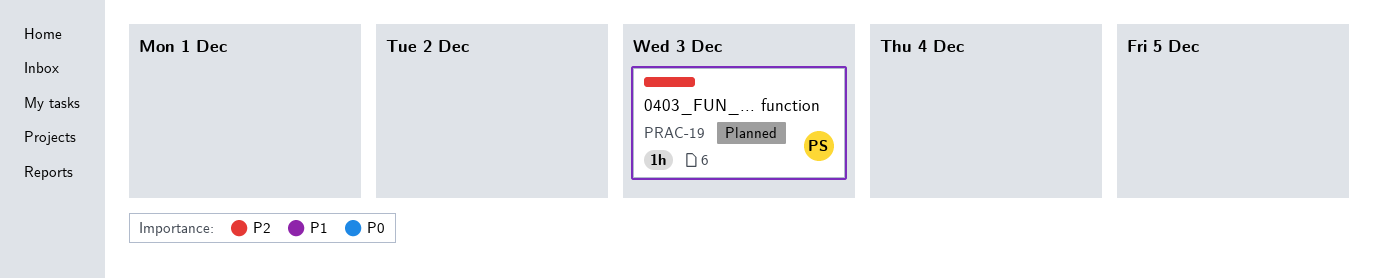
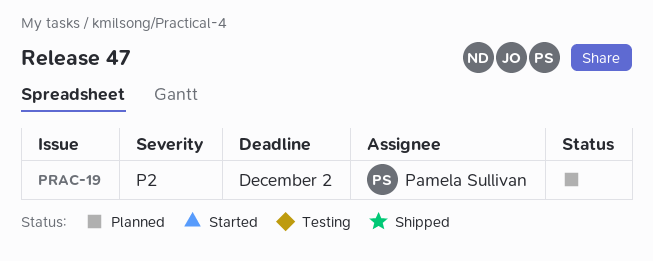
PRAC-19, due: Dec 3 -> Dec 2

